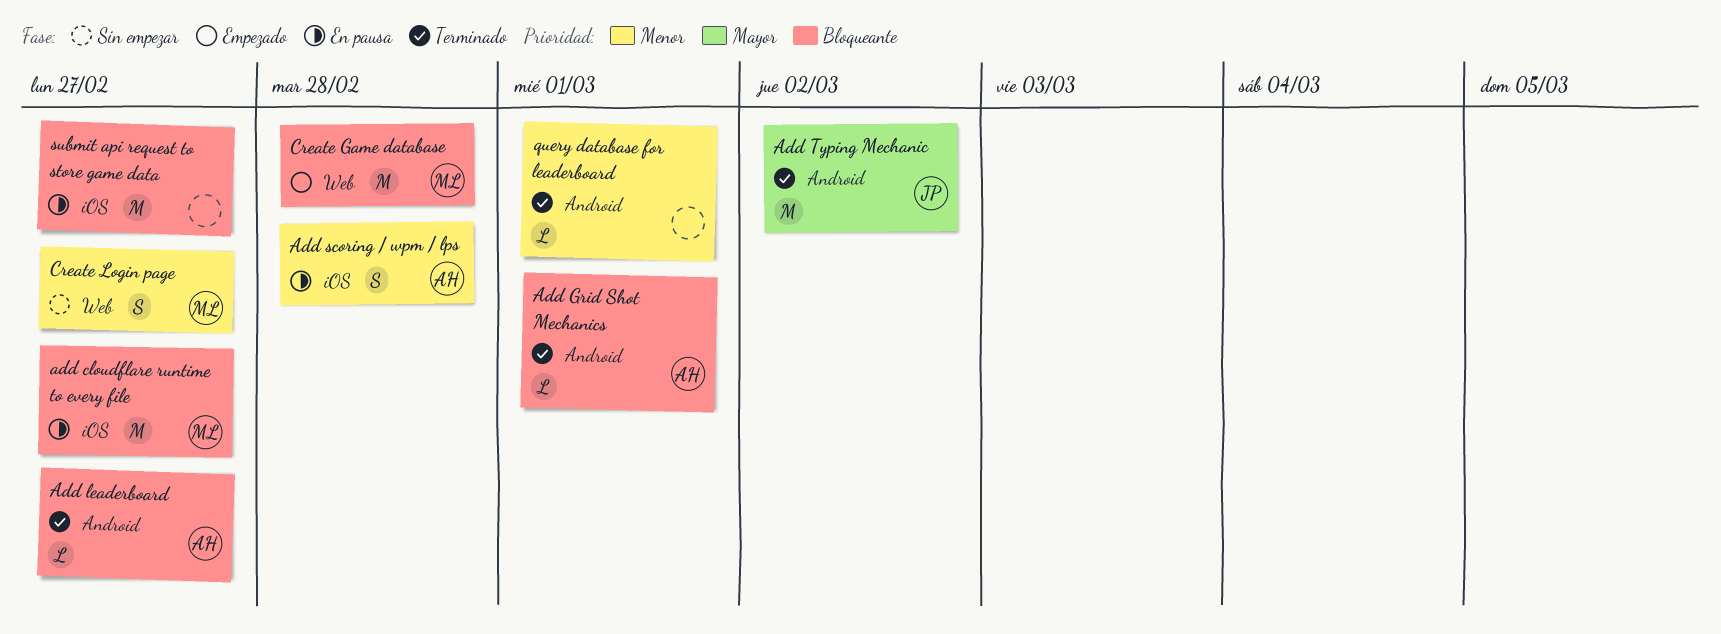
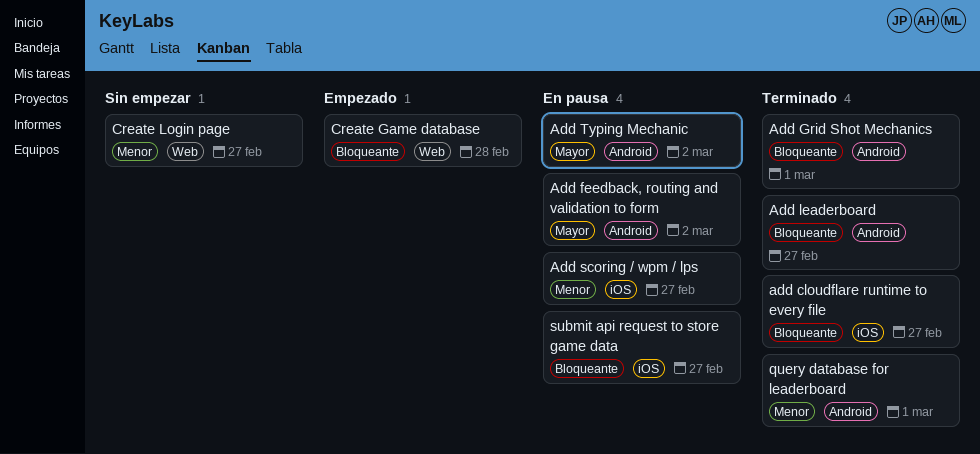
add cloudflare runtime to every file, status: En pausa -> Terminado
Add feedback, routing and validation to form: none -> present
Add scoring / wpm / lps, due: Feb 28 -> Feb 27
Add Typing Mechanic, status: Terminado -> En pausa

